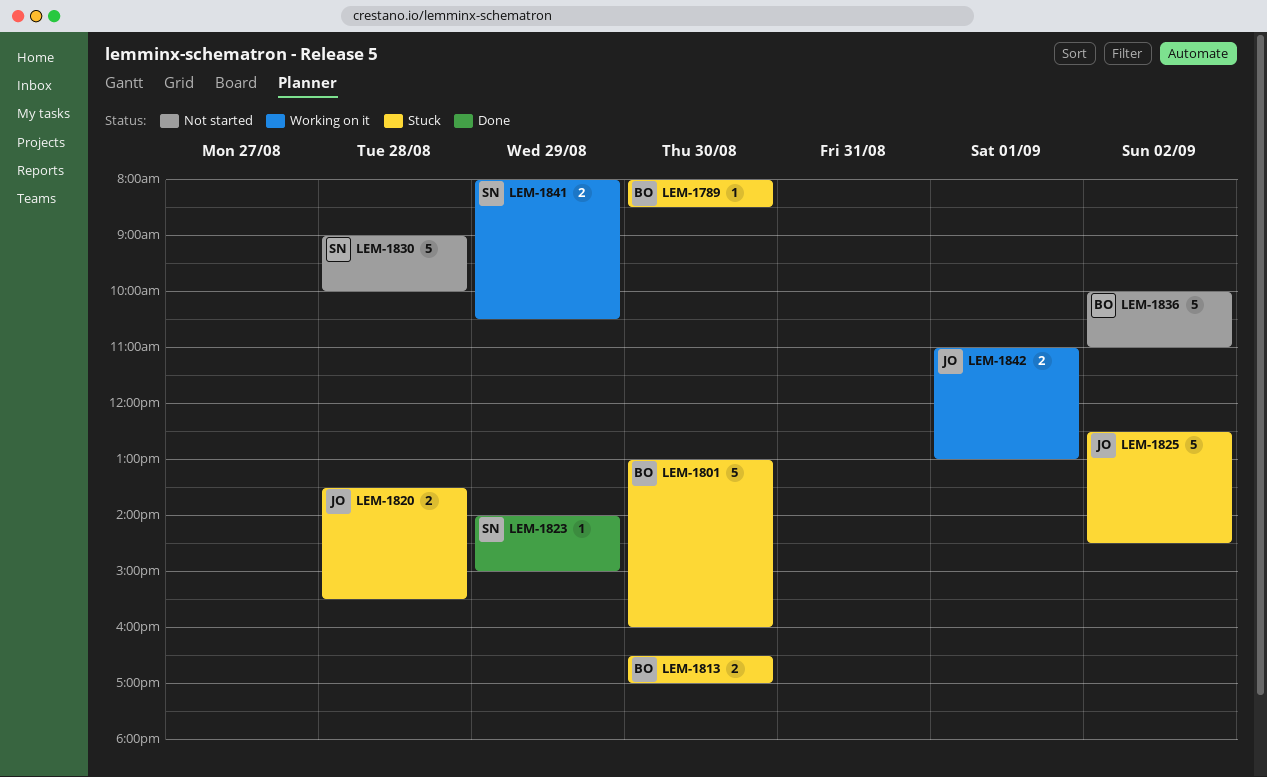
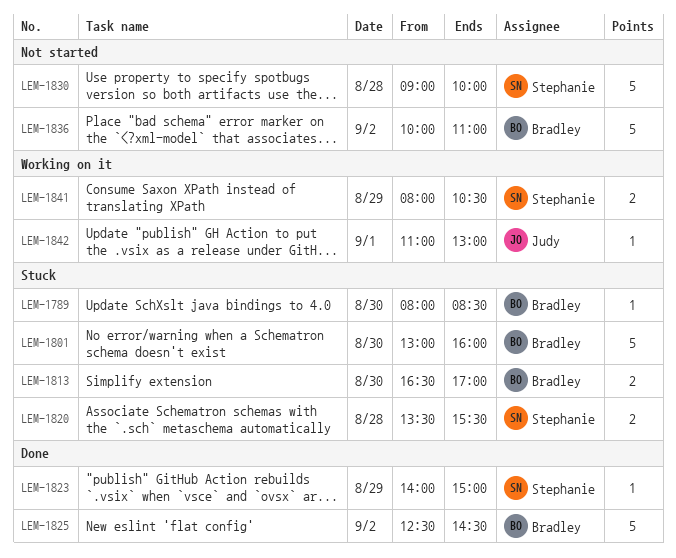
LEM-1820, owner: Judy -> Stephanie
LEM-1825, status: Stuck -> Done
LEM-1825, owner: Judy -> Bradley
LEM-1842, estimate: 2 -> 1

